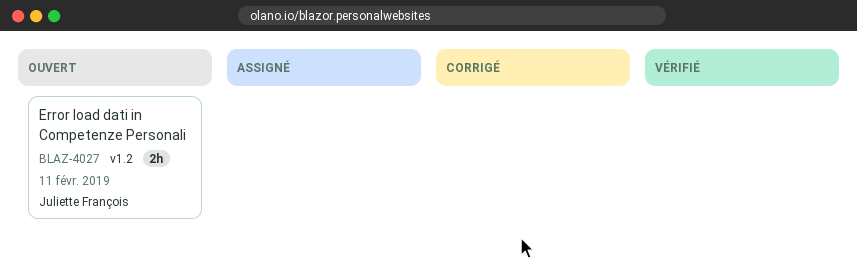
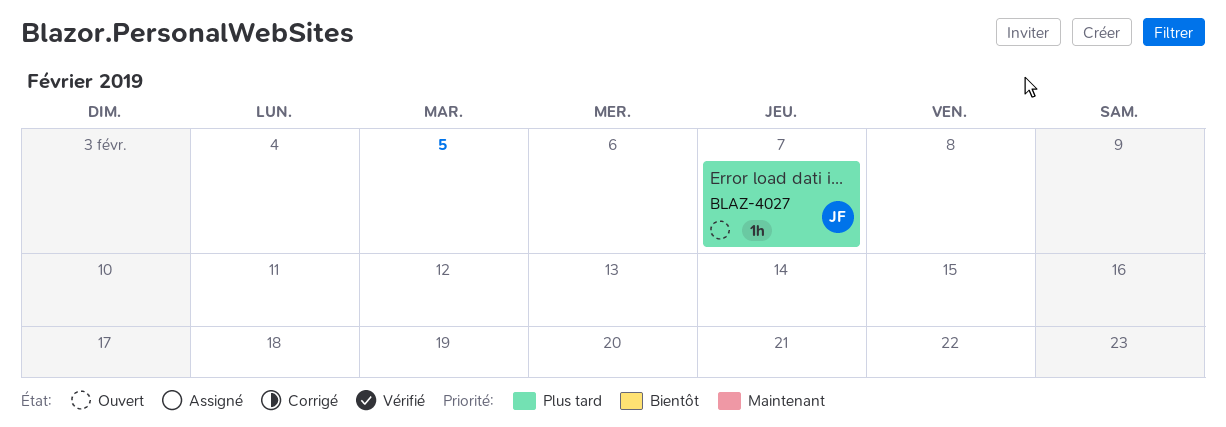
BLAZ-4027, estimate: 2h -> 1h
BLAZ-4027, due: Feb 11 -> Feb 7

